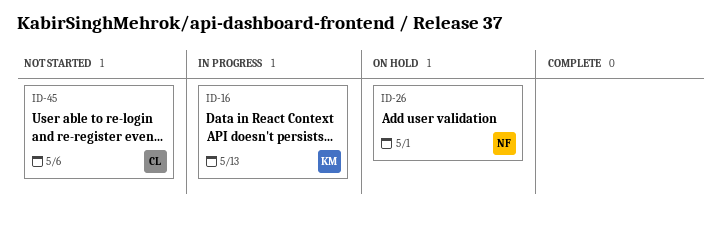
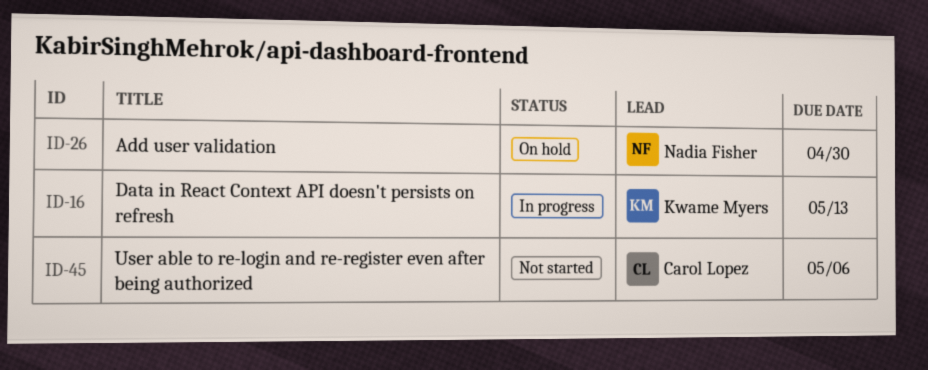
ID-26, due: May 1 -> Apr 30

